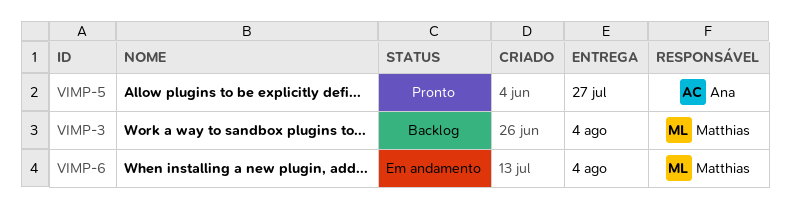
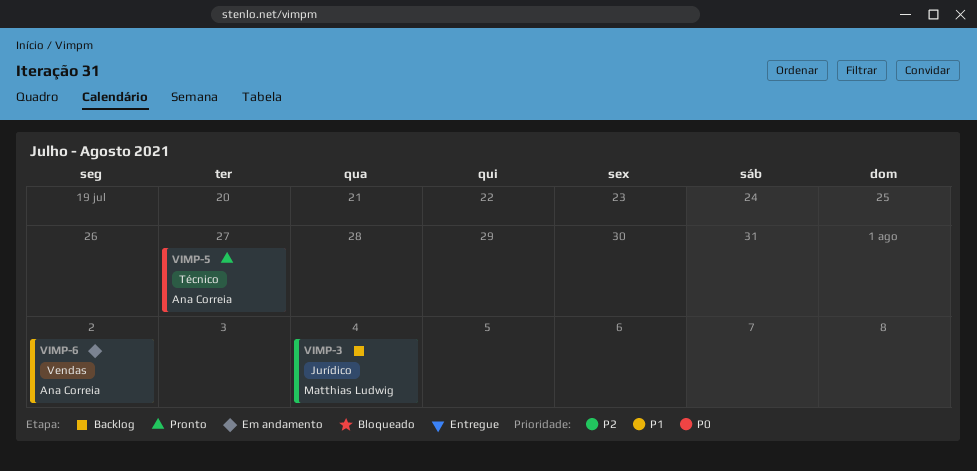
VIMP-6, owner: Matthias Ludwig -> Ana Correia
VIMP-6, due: Aug 4 -> Aug 2

